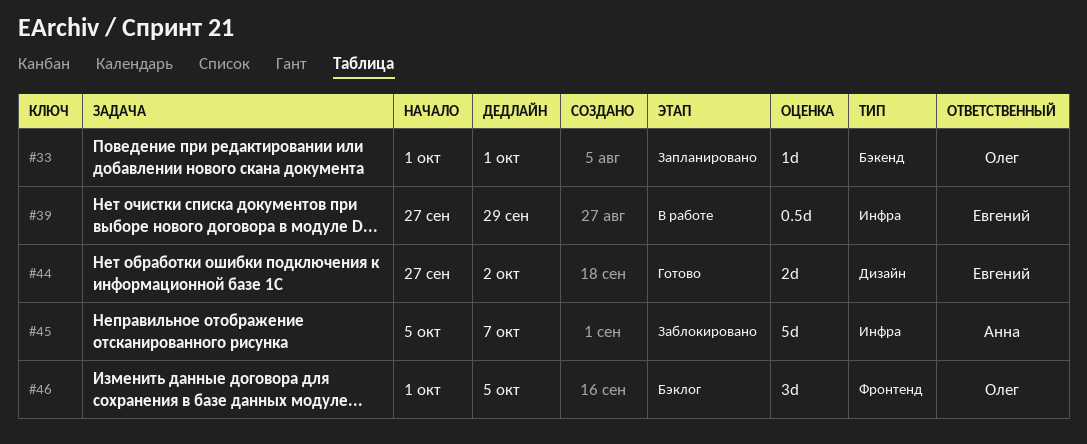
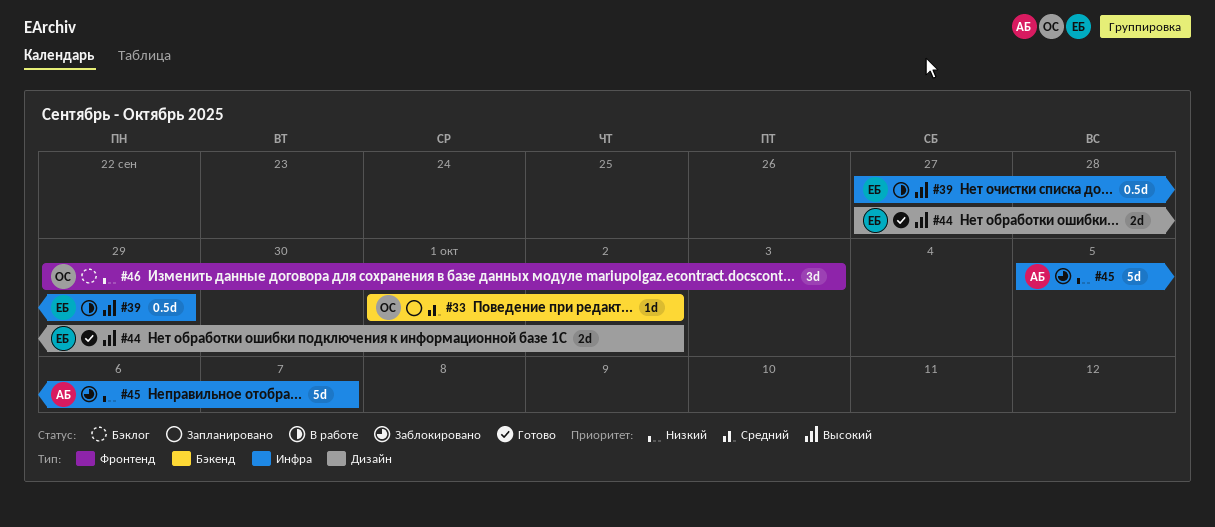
#33, due: Oct 1 -> Oct 2
#46, start: Oct 1 -> Sep 29
#46, due: Oct 5 -> Oct 3

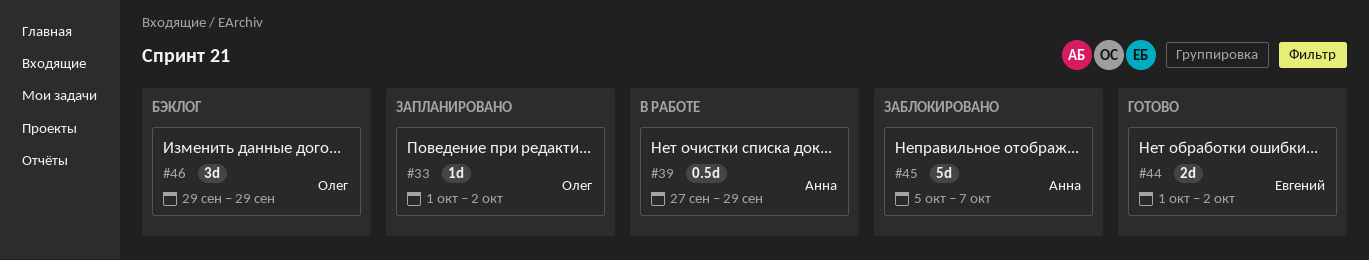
#39, owner: Евгений -> Анна
#44, start: Sep 27 -> Oct 1
#46, due: Oct 3 -> Sep 29

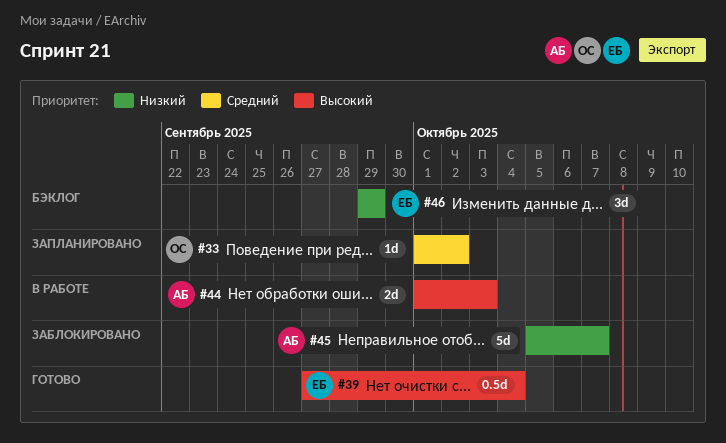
#39, status: В работе -> Готово
#39, owner: Анна -> Евгений
#39, due: Sep 29 -> Oct 4
#44, status: Готово -> В работе
#44, owner: Евгений -> Анна
#44, due: Oct 2 -> Oct 3
#46, owner: Олег -> Евгений

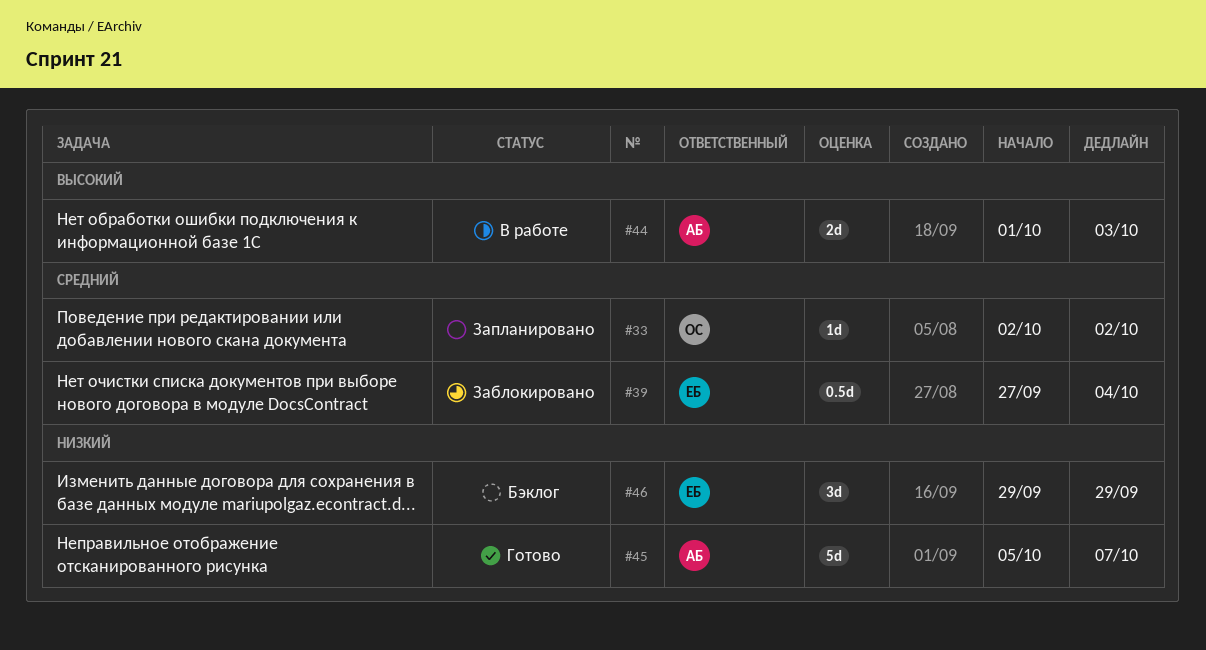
#33, start: Oct 1 -> Oct 2
#39, status: Готово -> Заблокировано
#39, priority: Высокий -> Средний
#45, status: Заблокировано -> Готово

